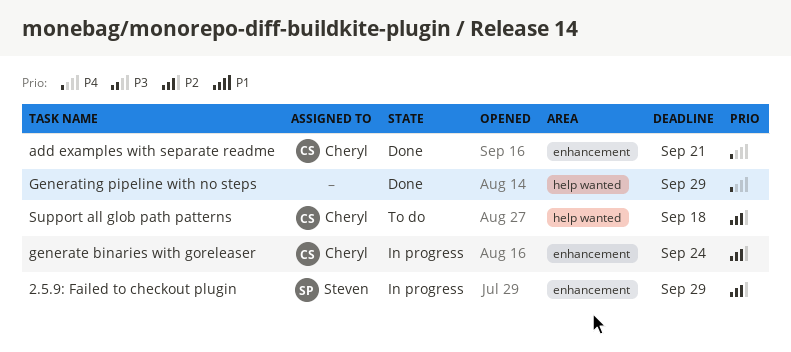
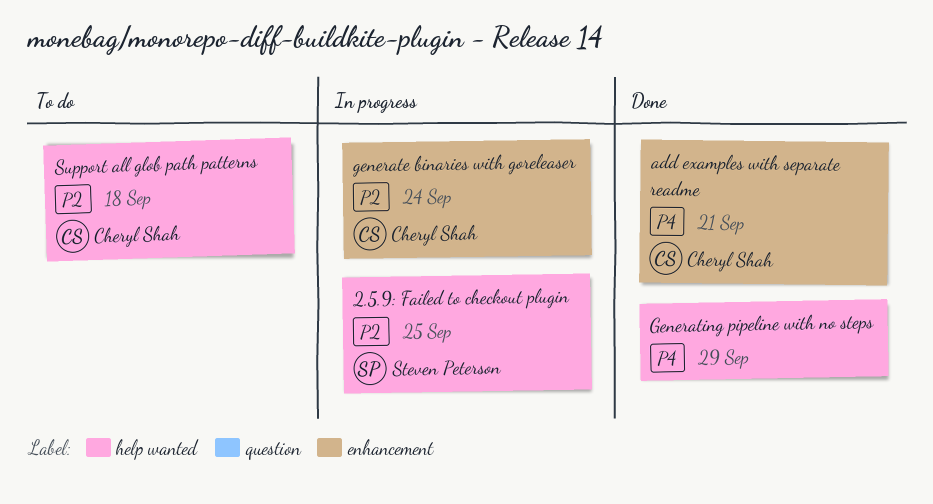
2.5.9: Failed to checkout plugin, label: enhancement -> help wanted
2.5.9: Failed to checkout plugin, due: Sep 29 -> Sep 25

